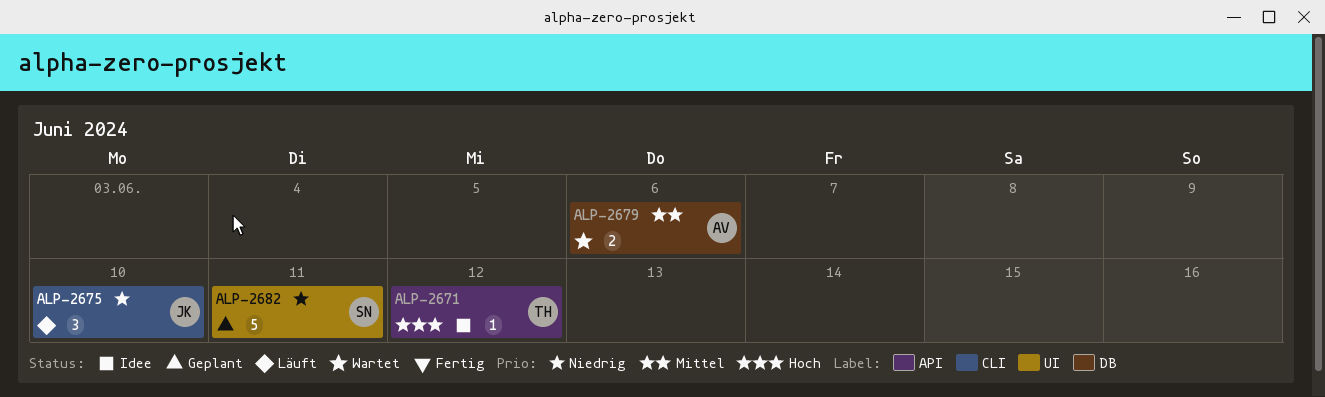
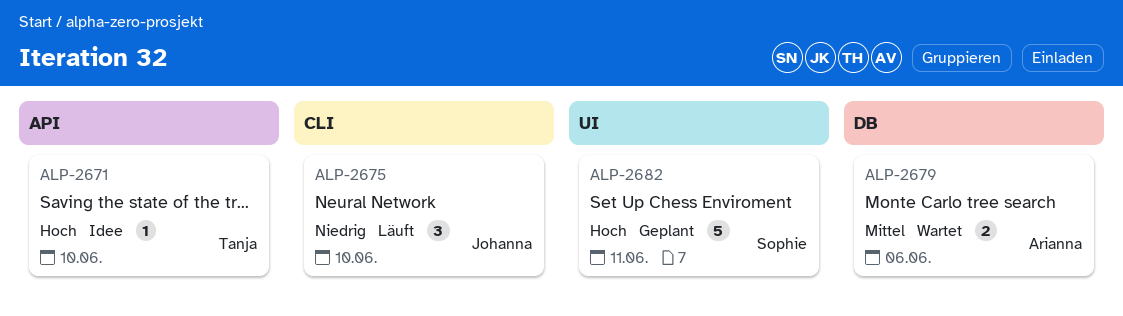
ALP-2671, due: Jun 12 -> Jun 10
ALP-2682, priority: Niedrig -> Hoch

